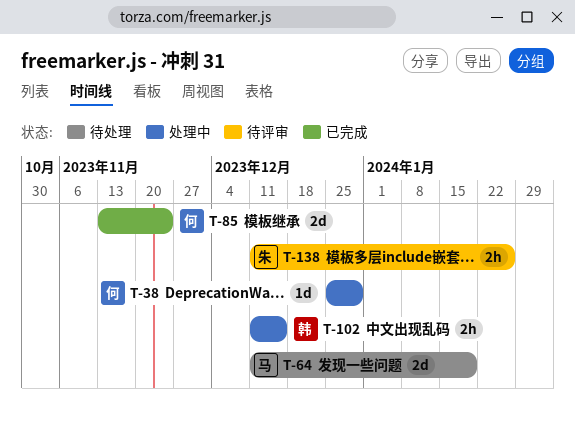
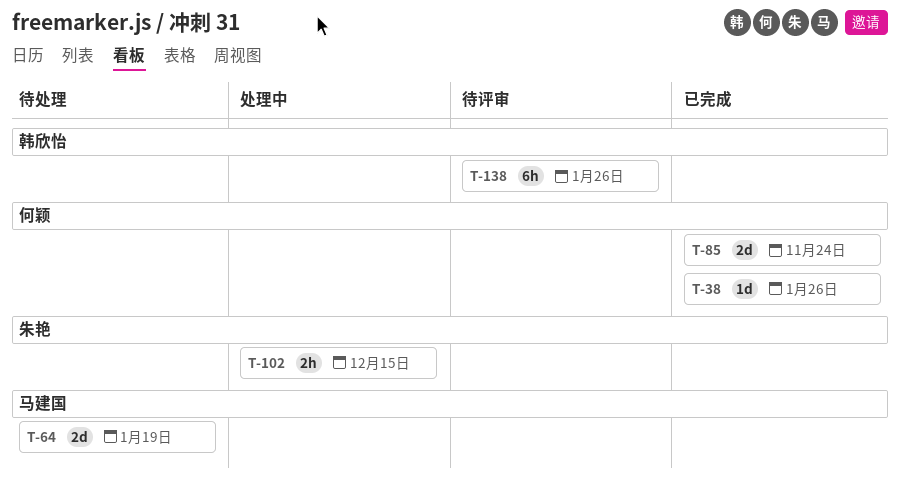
T-38, status: 处理中 -> 已完成
T-38, due: Dec 29 -> Jan 26
T-102, owner: 韩欣怡 -> 朱艳
T-138, owner: 朱艳 -> 韩欣怡
T-138, estimate: 2h -> 6h

